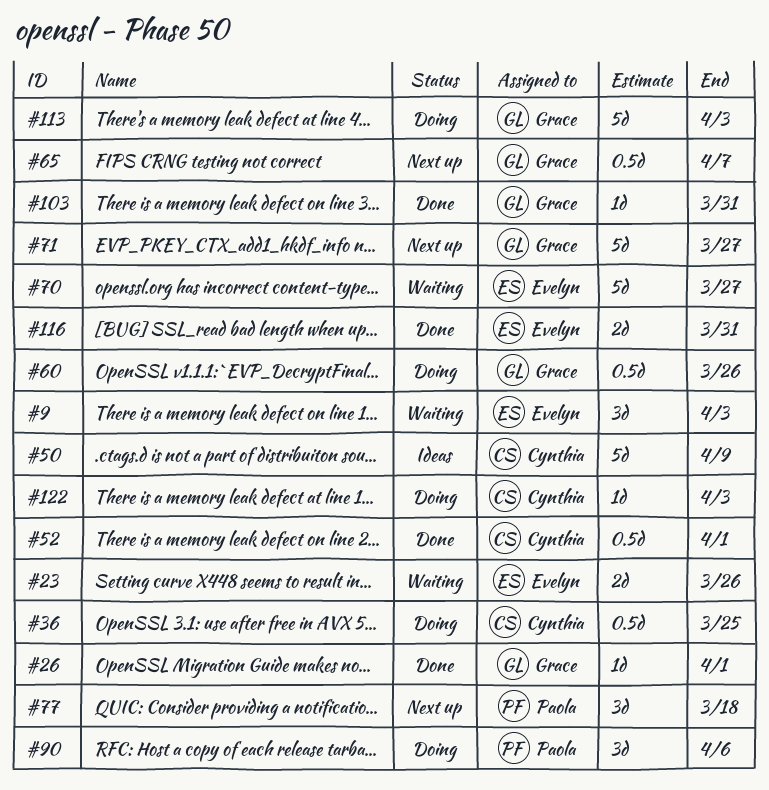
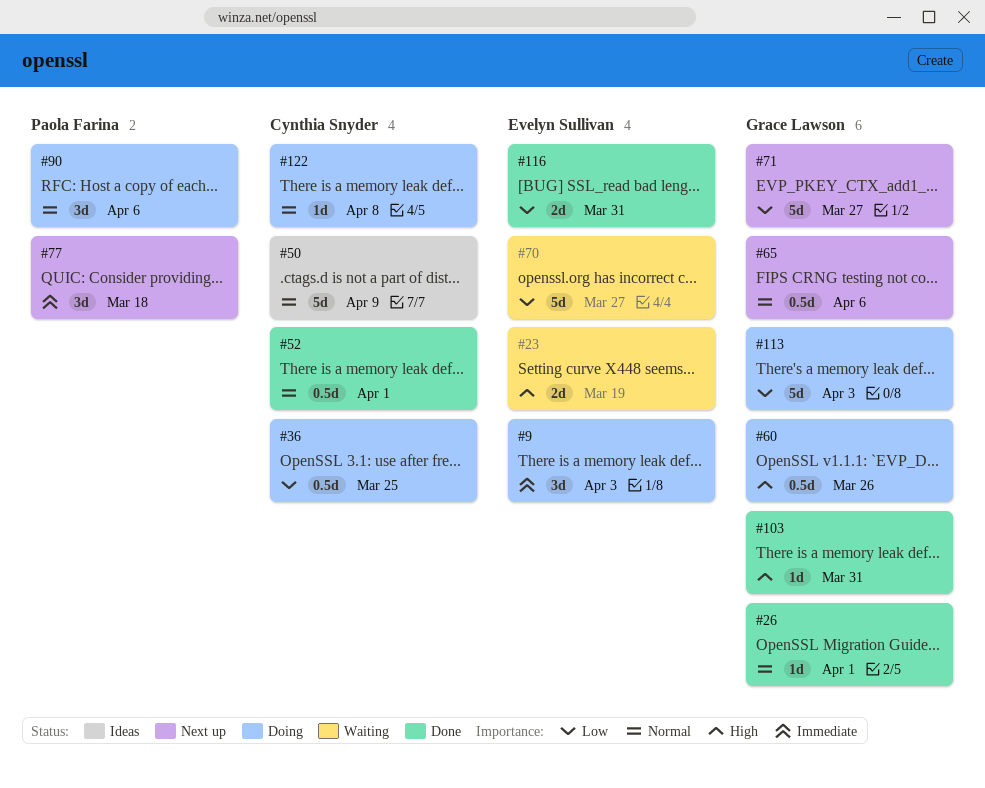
#9, status: Waiting -> Doing
#23, due: Mar 26 -> Mar 19
#65, due: Apr 7 -> Apr 6
#122, due: Apr 3 -> Apr 8

